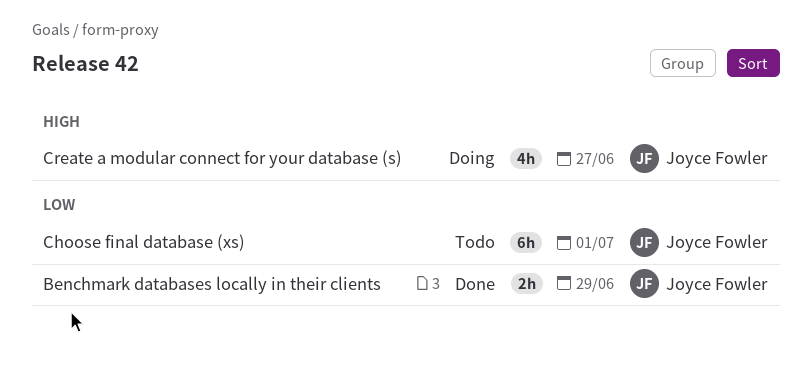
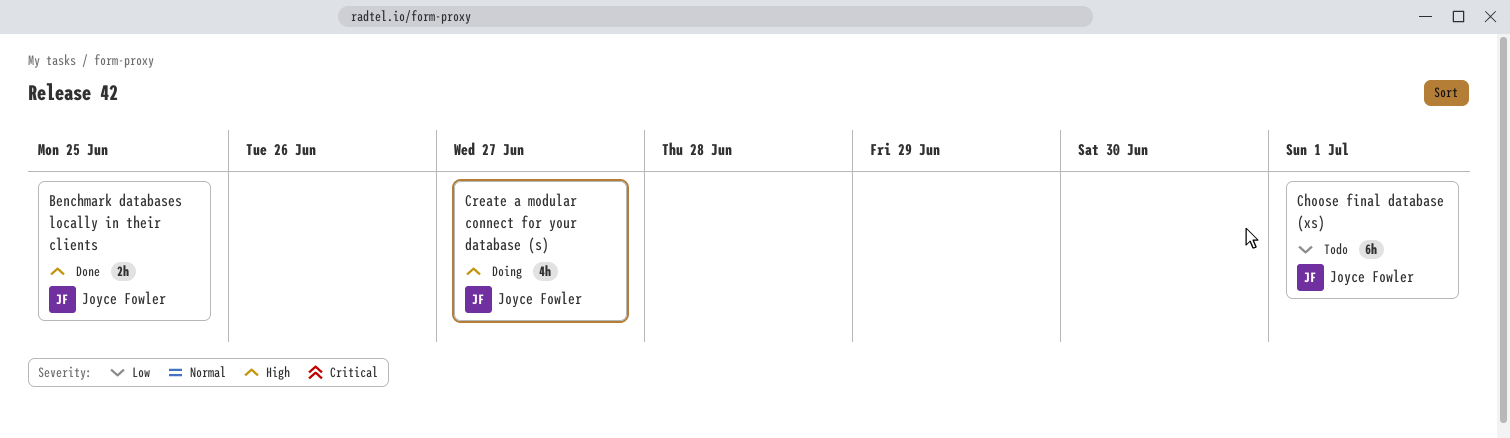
Benchmark databases locally in their clients, priority: Low -> High
Benchmark databases locally in their clients, due: Jun 29 -> Jun 25

